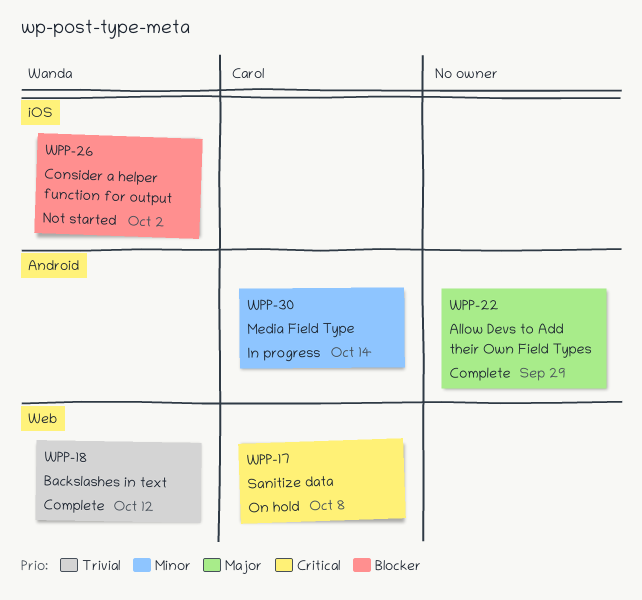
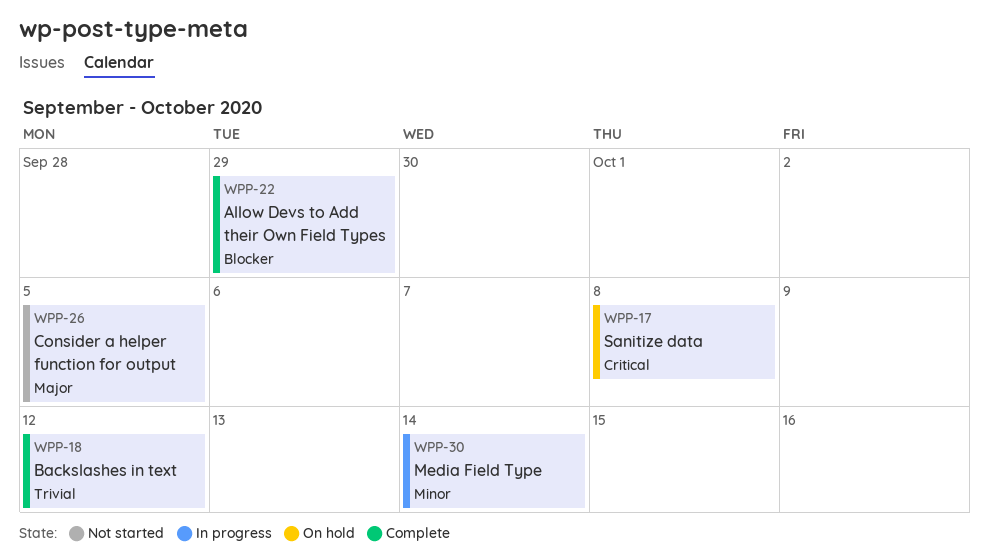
WPP-22, priority: Major -> Blocker
WPP-26, priority: Blocker -> Major
WPP-26, due: Oct 2 -> Oct 5

